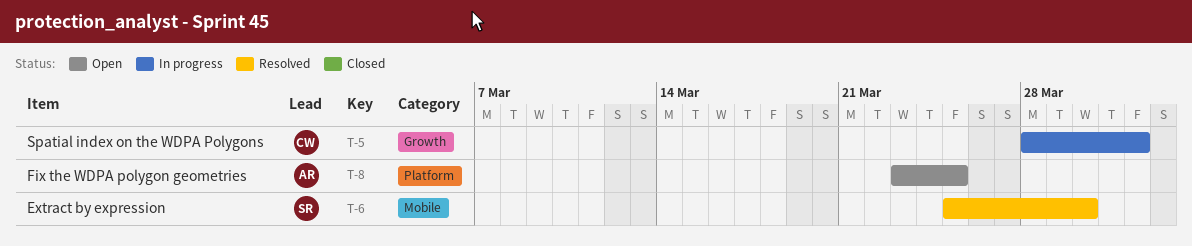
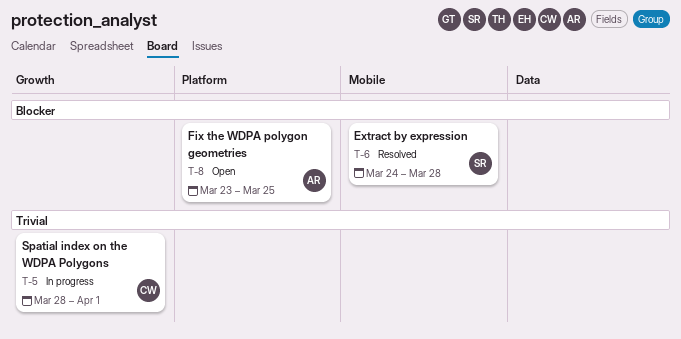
T-6, start: Mar 25 -> Mar 24
T-6, due: Mar 30 -> Mar 28

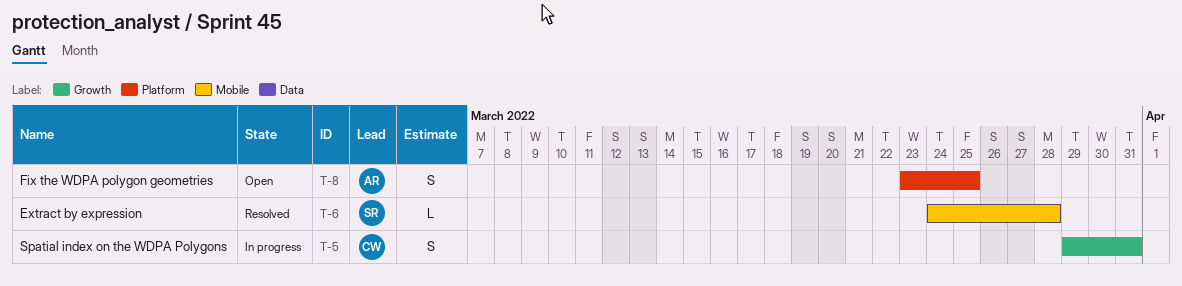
T-5, start: Mar 28 -> Mar 29
T-5, due: Apr 1 -> Mar 31

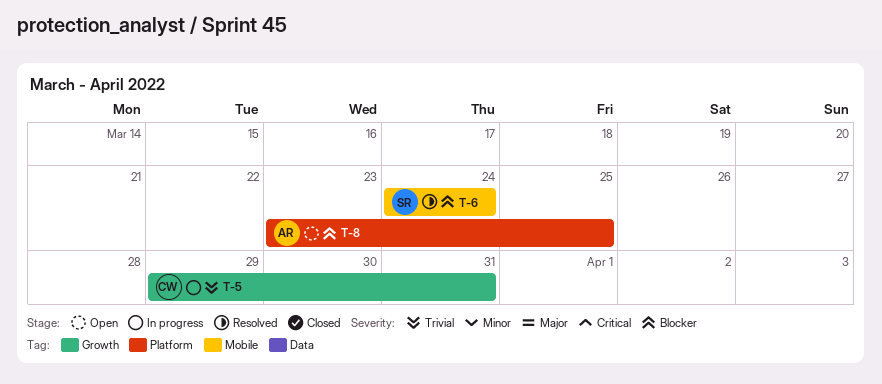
T-6, due: Mar 28 -> Mar 24

